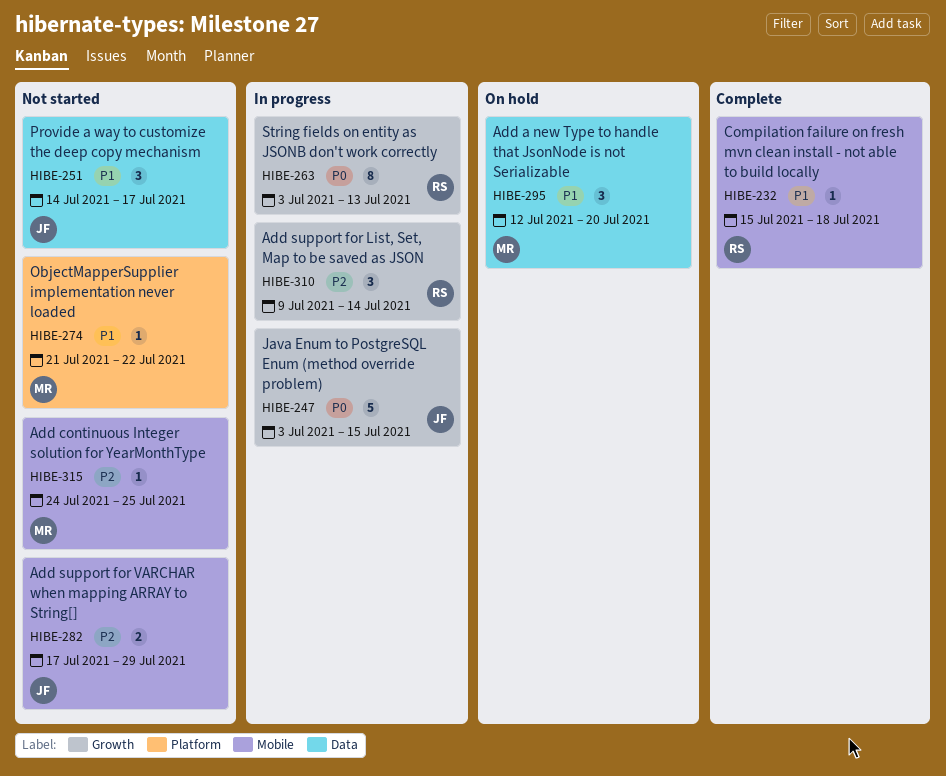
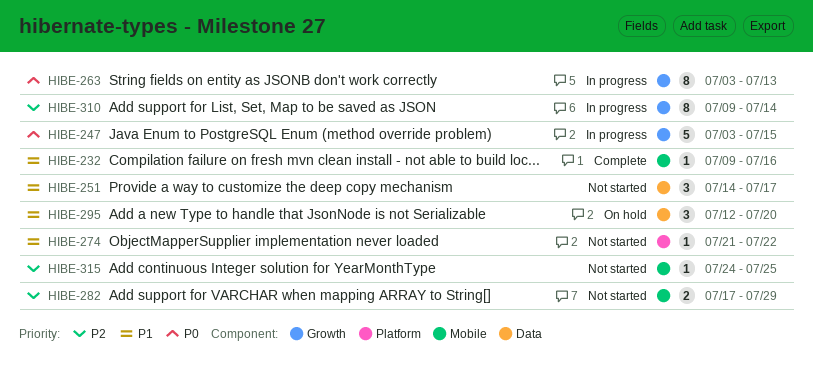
HIBE-232, start: Jul 15 -> Jul 9
HIBE-232, due: Jul 18 -> Jul 16
HIBE-310, estimate: 3 -> 8

